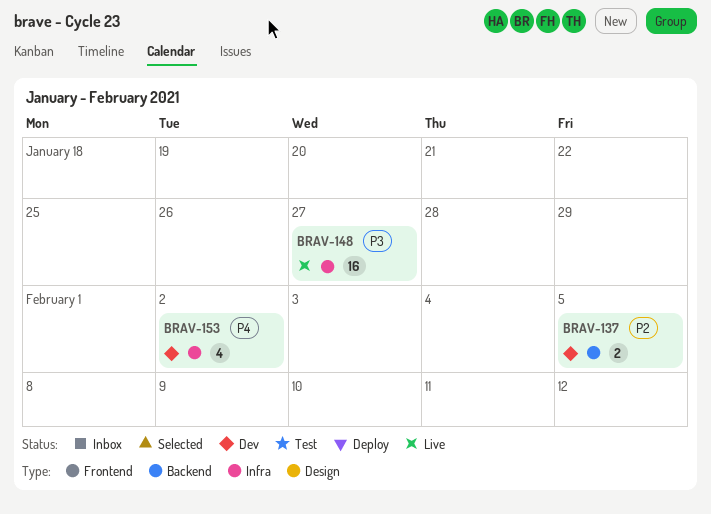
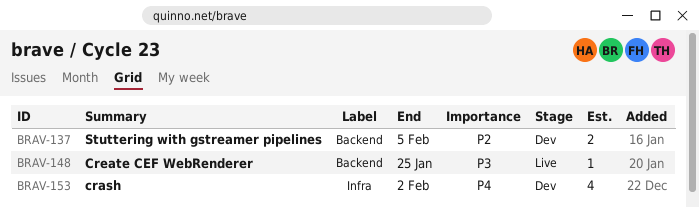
BRAV-148, label: Infra -> Backend
BRAV-148, estimate: 16 -> 1
BRAV-148, due: Jan 27 -> Jan 25

